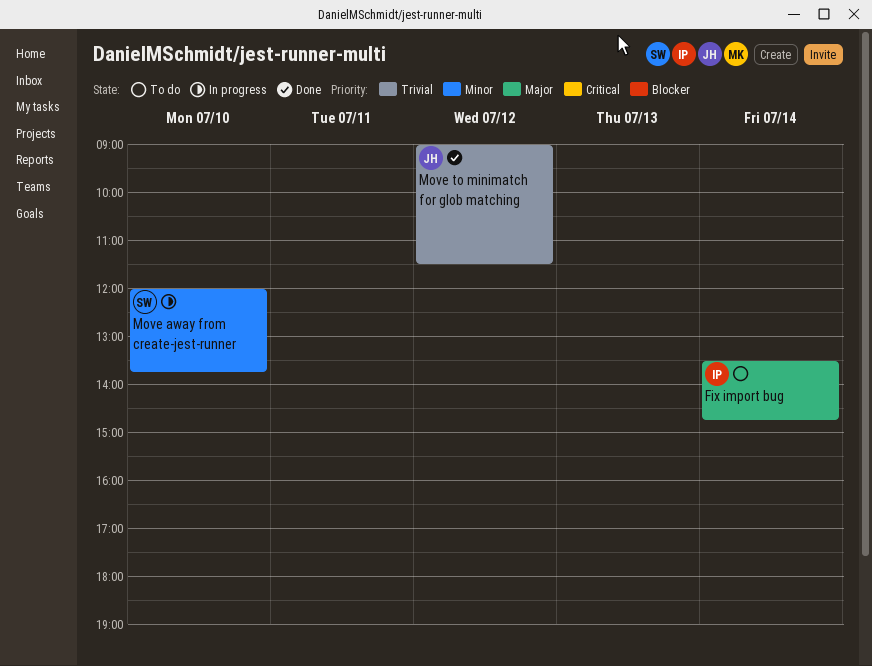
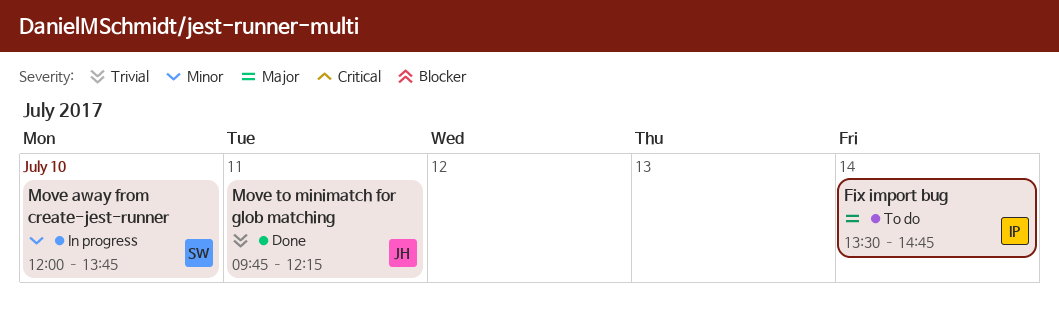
Move to minimatch for glob matching, day: Jul 12 -> Jul 11
Move to minimatch for glob matching, begins: 09:00 -> 09:45
Move to minimatch for glob matching, ends: 11:30 -> 12:15

